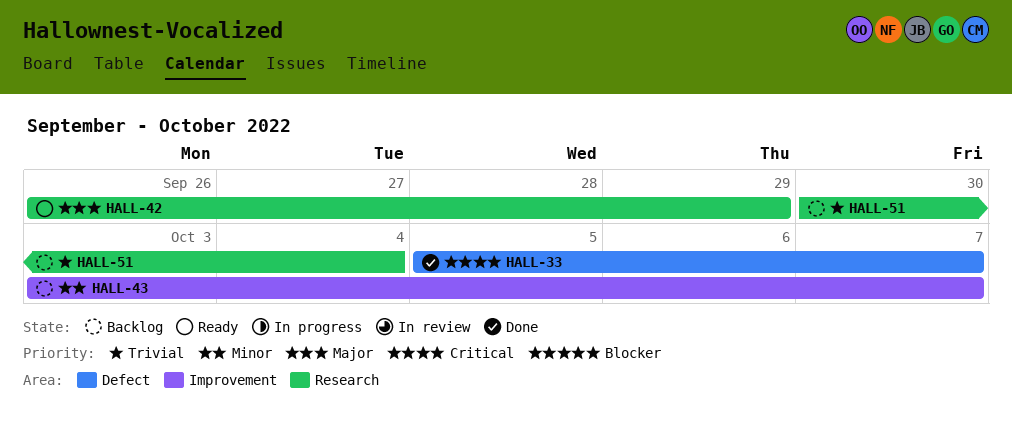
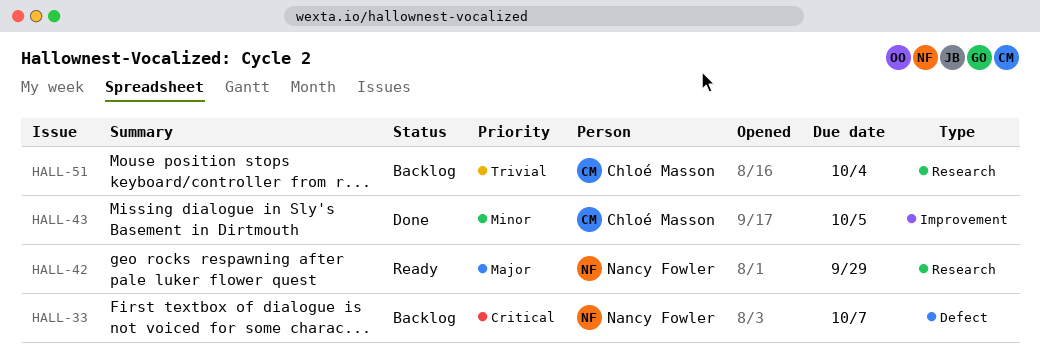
HALL-33, status: Done -> Backlog
HALL-43, status: Backlog -> Done
HALL-43, due: Oct 7 -> Oct 5

